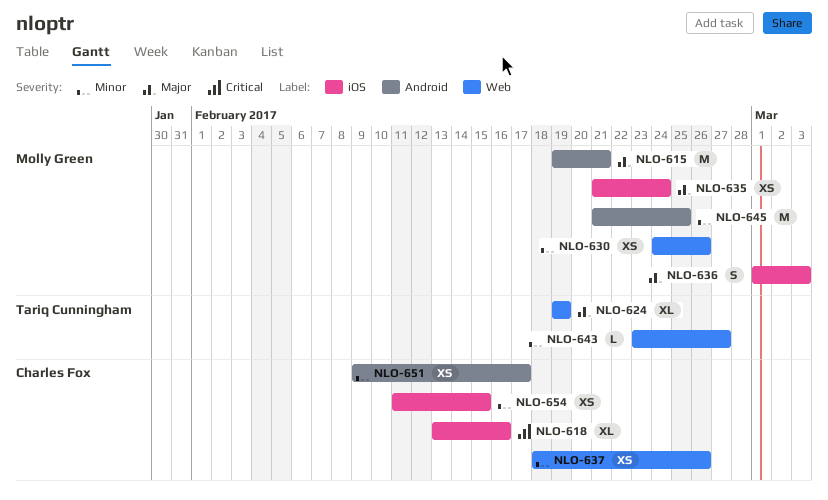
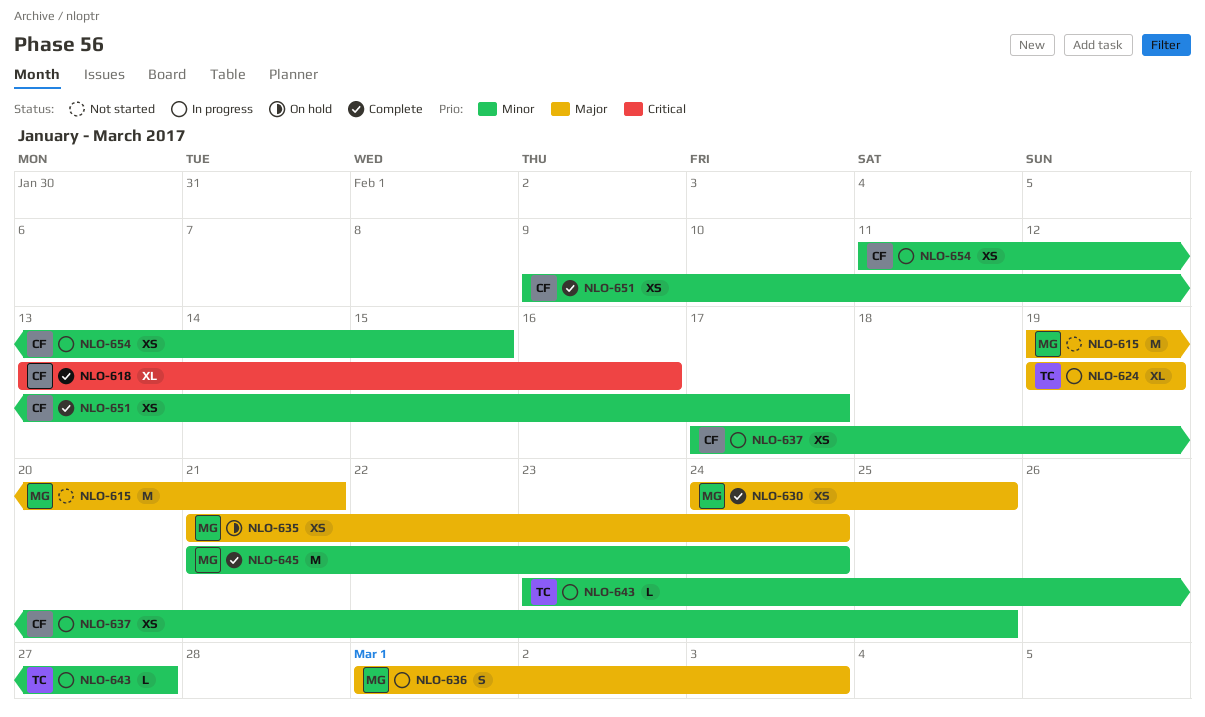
NLO-630, priority: Minor -> Major
NLO-630, due: Feb 26 -> Feb 25
NLO-637, start: Feb 18 -> Feb 17
NLO-637, due: Feb 26 -> Feb 25
NLO-645, due: Feb 25 -> Feb 24

